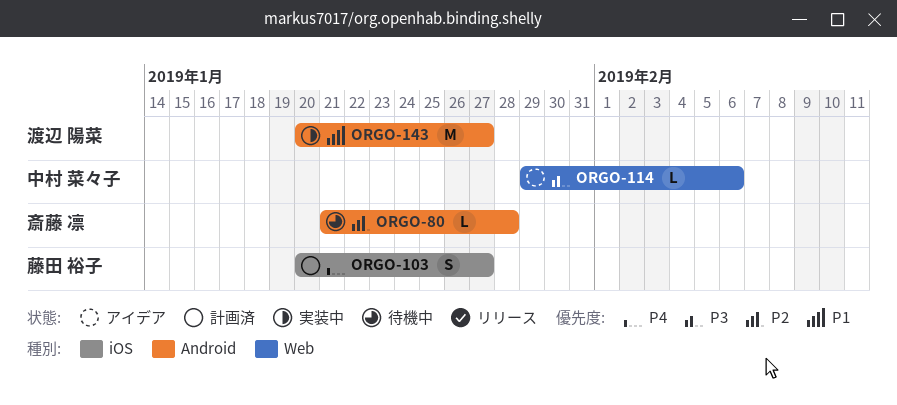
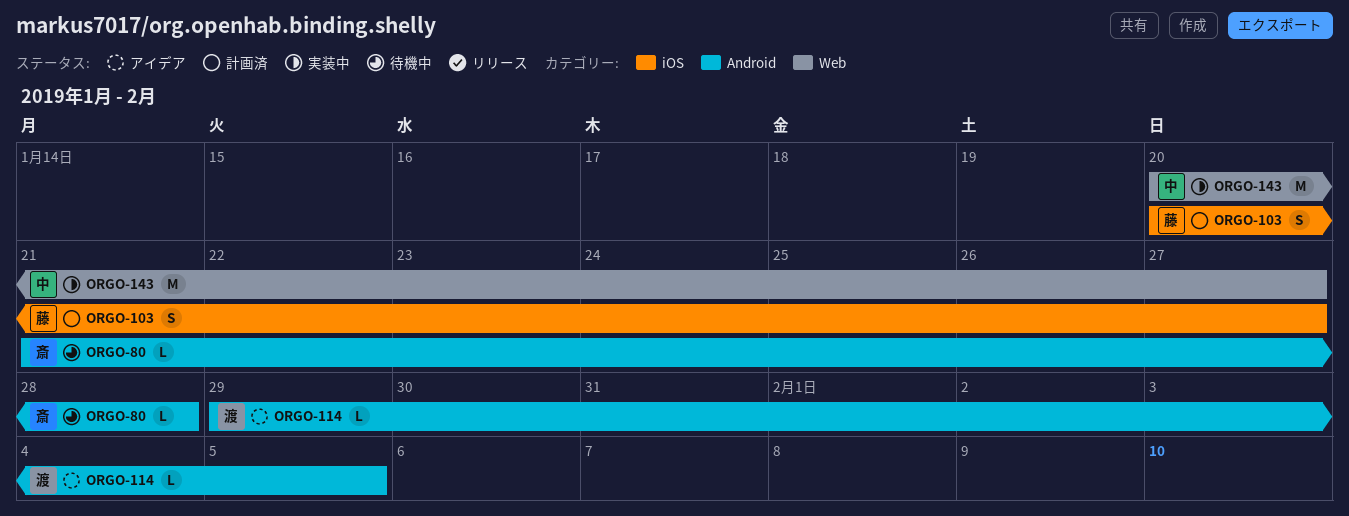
ORGO-114, owner: 中村 菜々子 -> 渡辺 陽菜
ORGO-114, label: Web -> Android
ORGO-114, due: Feb 6 -> Feb 5
ORGO-143, owner: 渡辺 陽菜 -> 中村 菜々子
ORGO-143, label: Android -> Web

